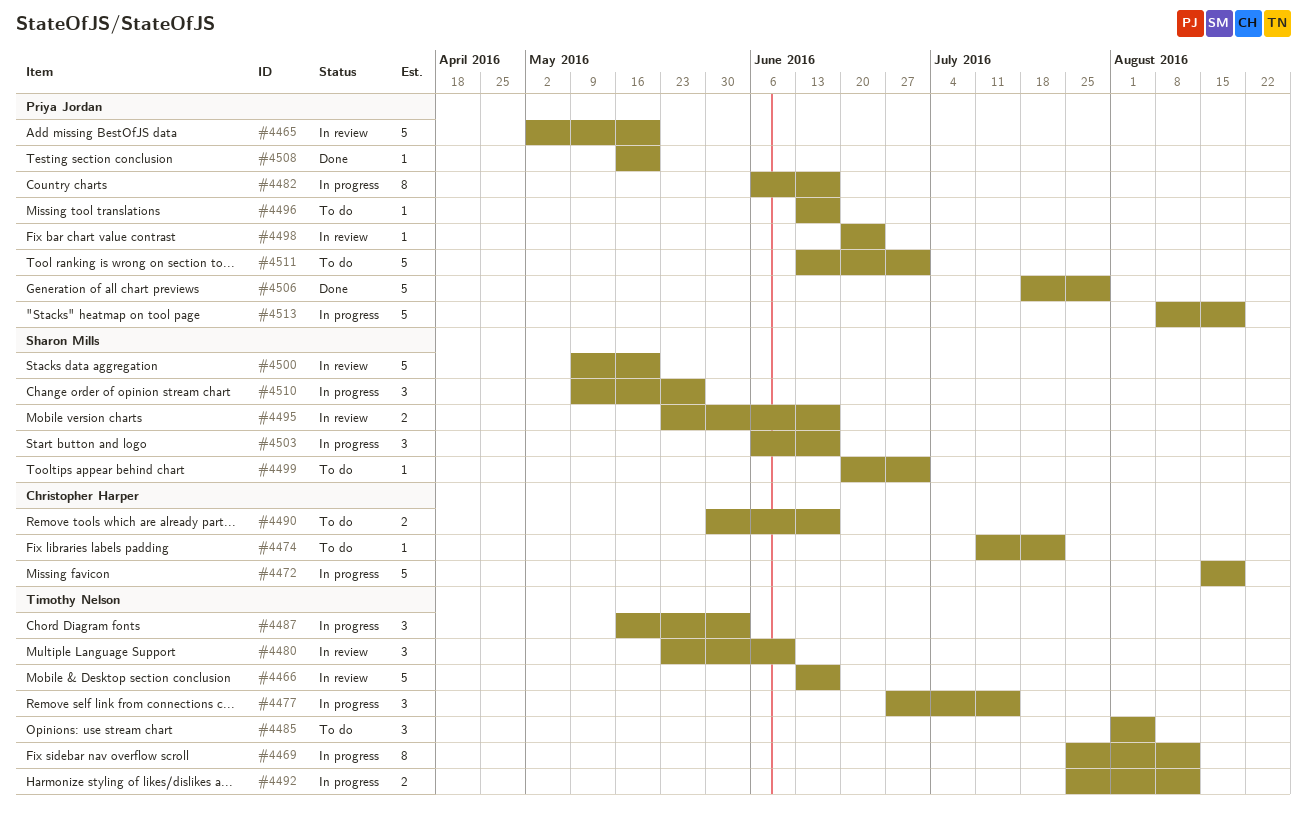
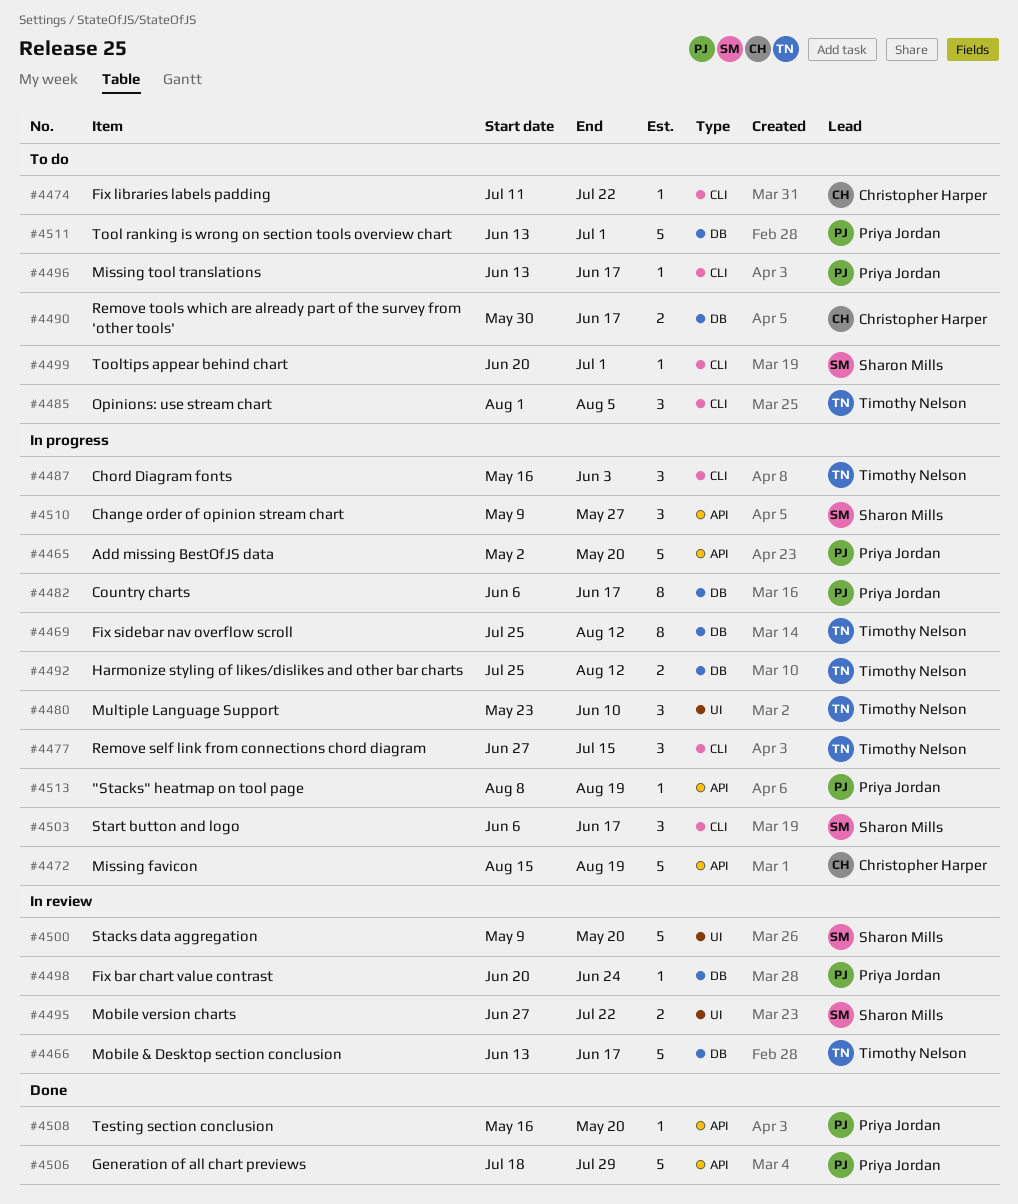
#4465, status: In review -> In progress
#4480, status: In review -> In progress
#4495, start: May 23 -> Jun 27
#4495, due: Jun 17 -> Jul 22
#4513, estimate: 5 -> 1

